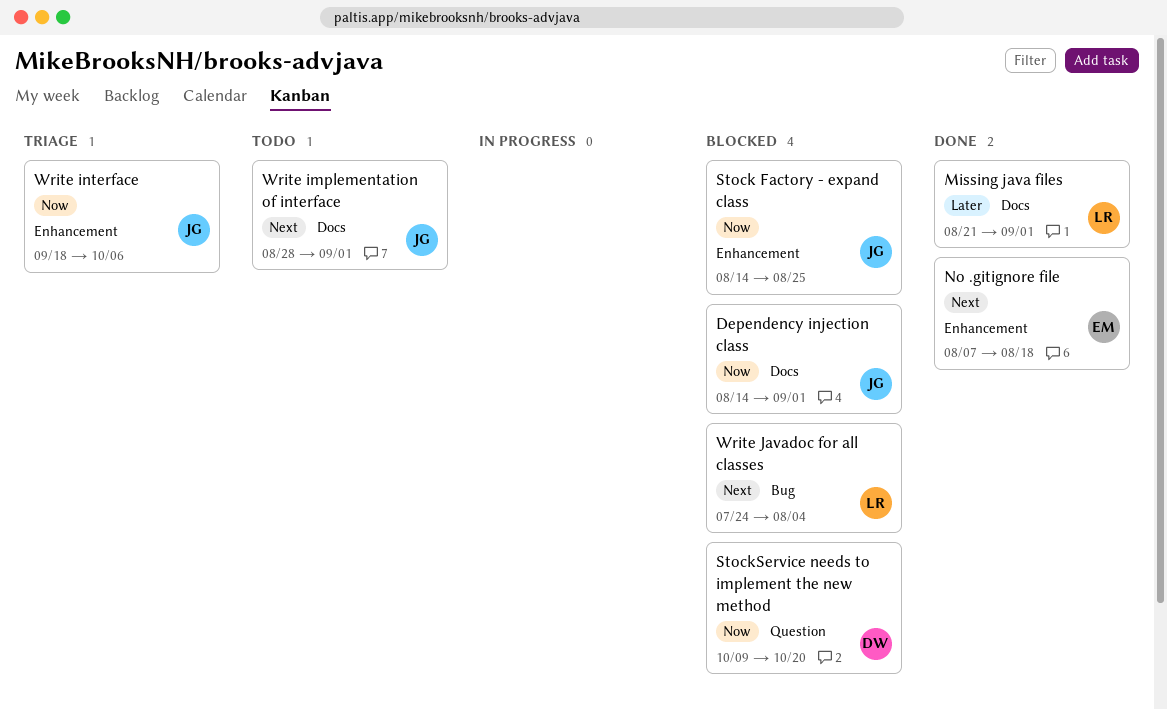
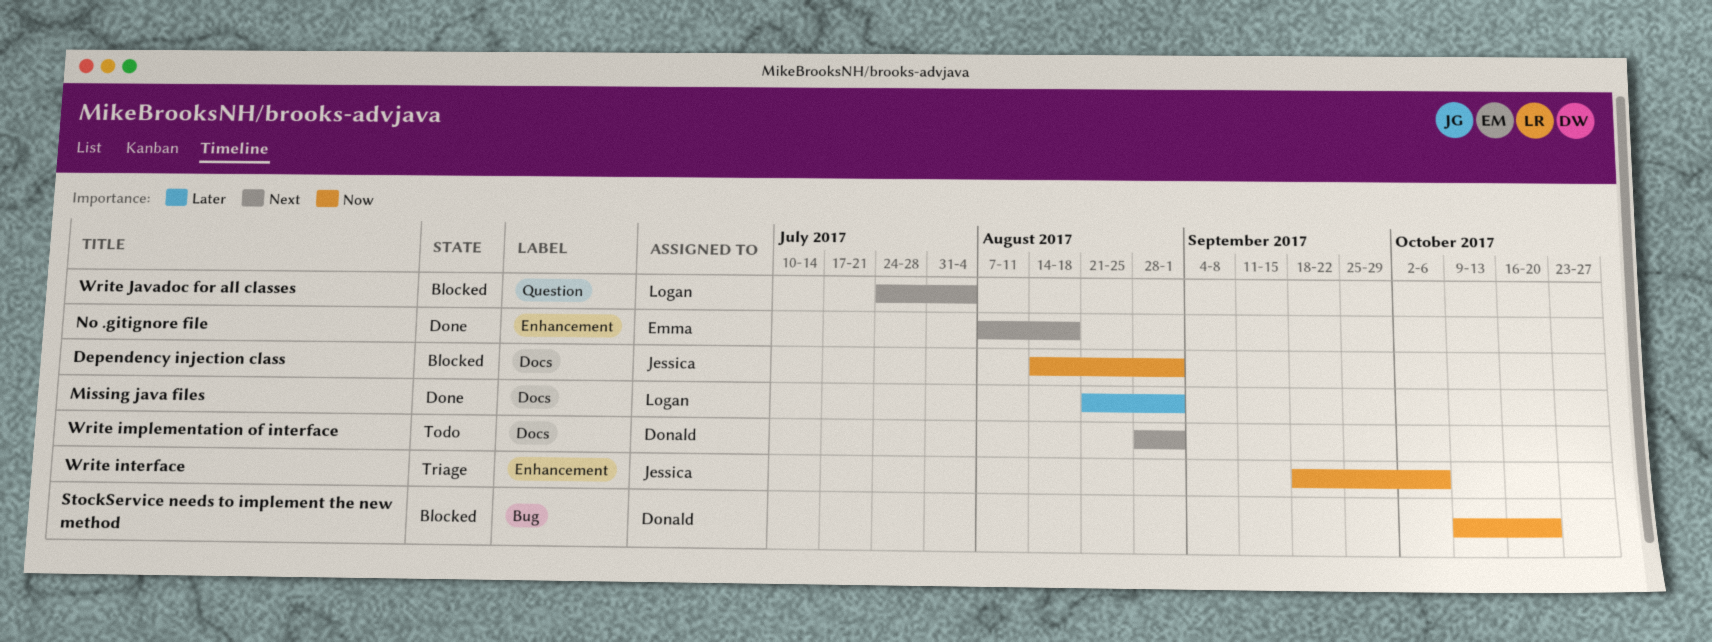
Stock Factory - expand class: present -> none
StockService needs to implement the new method, label: Question -> Bug
Write implementation of interface, owner: Jessica -> Donald
Write Javadoc for all classes, label: Bug -> Question

